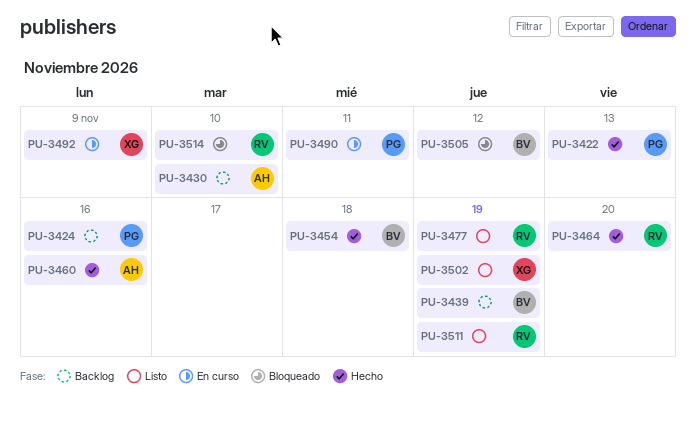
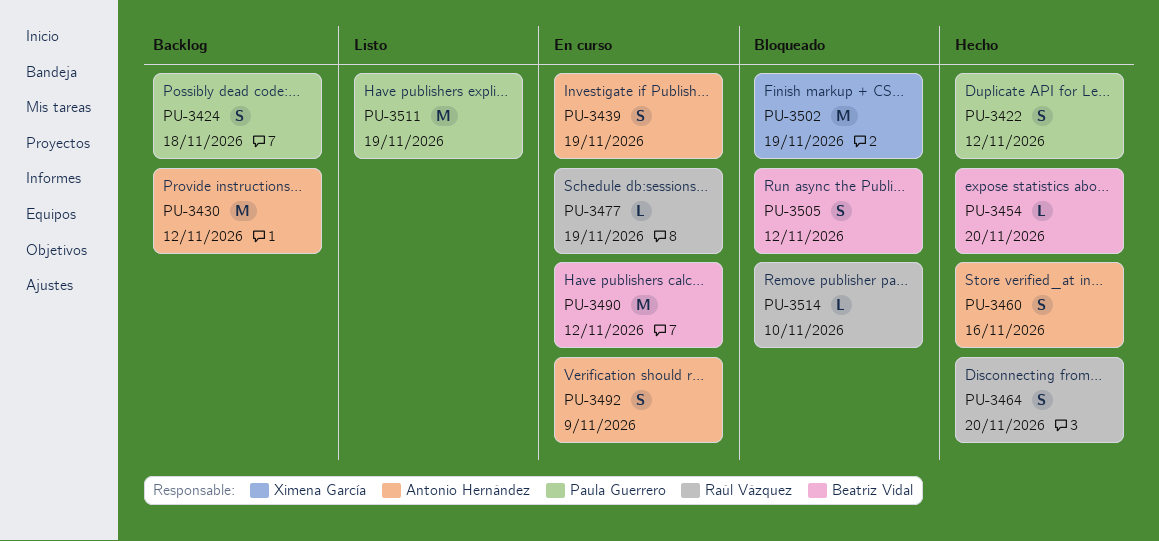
PU-3422, due: Nov 13 -> Nov 12
PU-3424, due: Nov 16 -> Nov 18
PU-3430, due: Nov 10 -> Nov 12
PU-3439, status: Backlog -> En curso
PU-3439, owner: Beatriz Vidal -> Antonio Hernández
PU-3454, due: Nov 18 -> Nov 20
PU-3477, status: Listo -> En curso
PU-3490, owner: Paula Guerrero -> Beatriz Vidal
PU-3490, due: Nov 11 -> Nov 12
PU-3492, owner: Ximena García -> Antonio Hernández
PU-3502, status: Listo -> Bloqueado
PU-3511, owner: Raúl Vázquez -> Paula Guerrero

